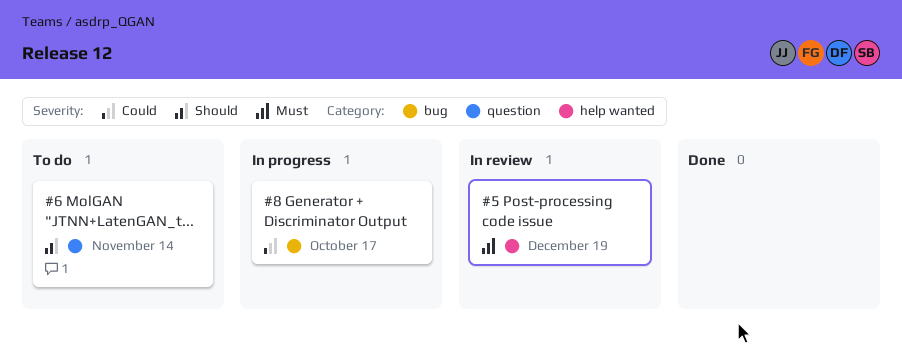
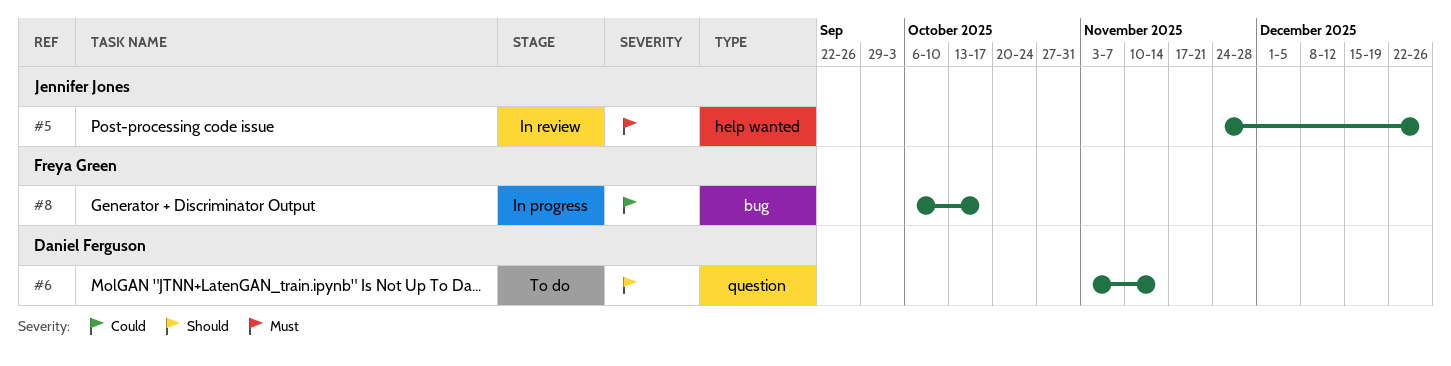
#5, due: Dec 19 -> Dec 26

